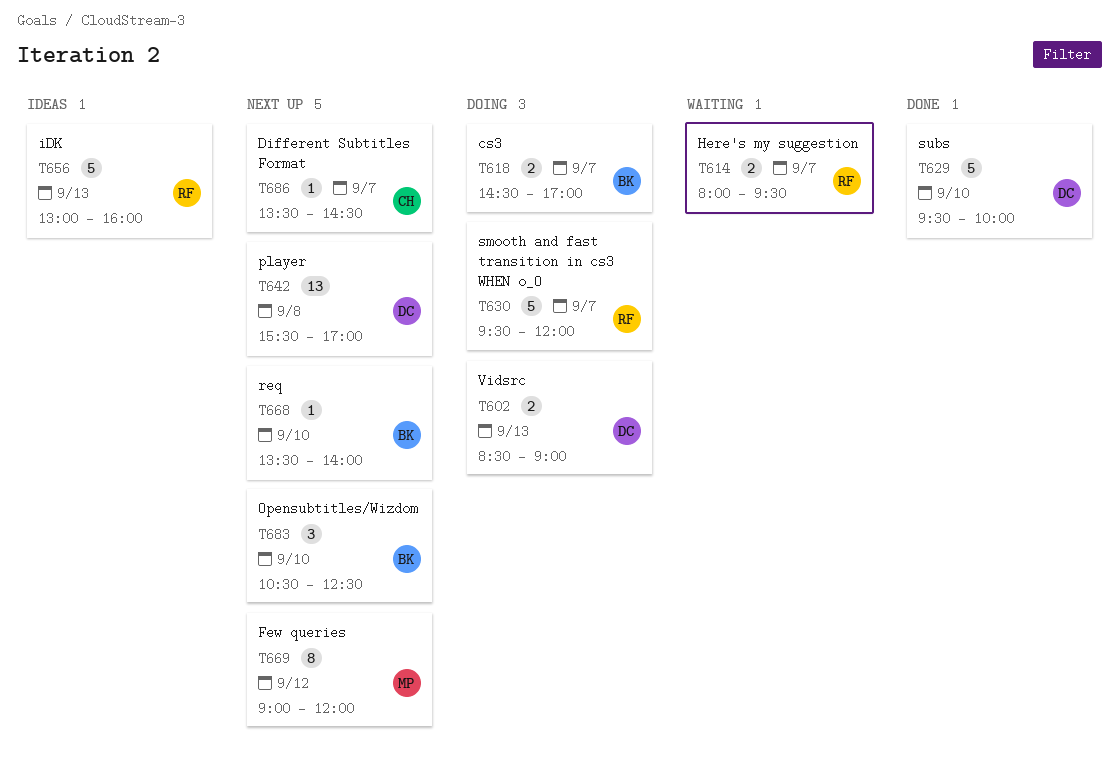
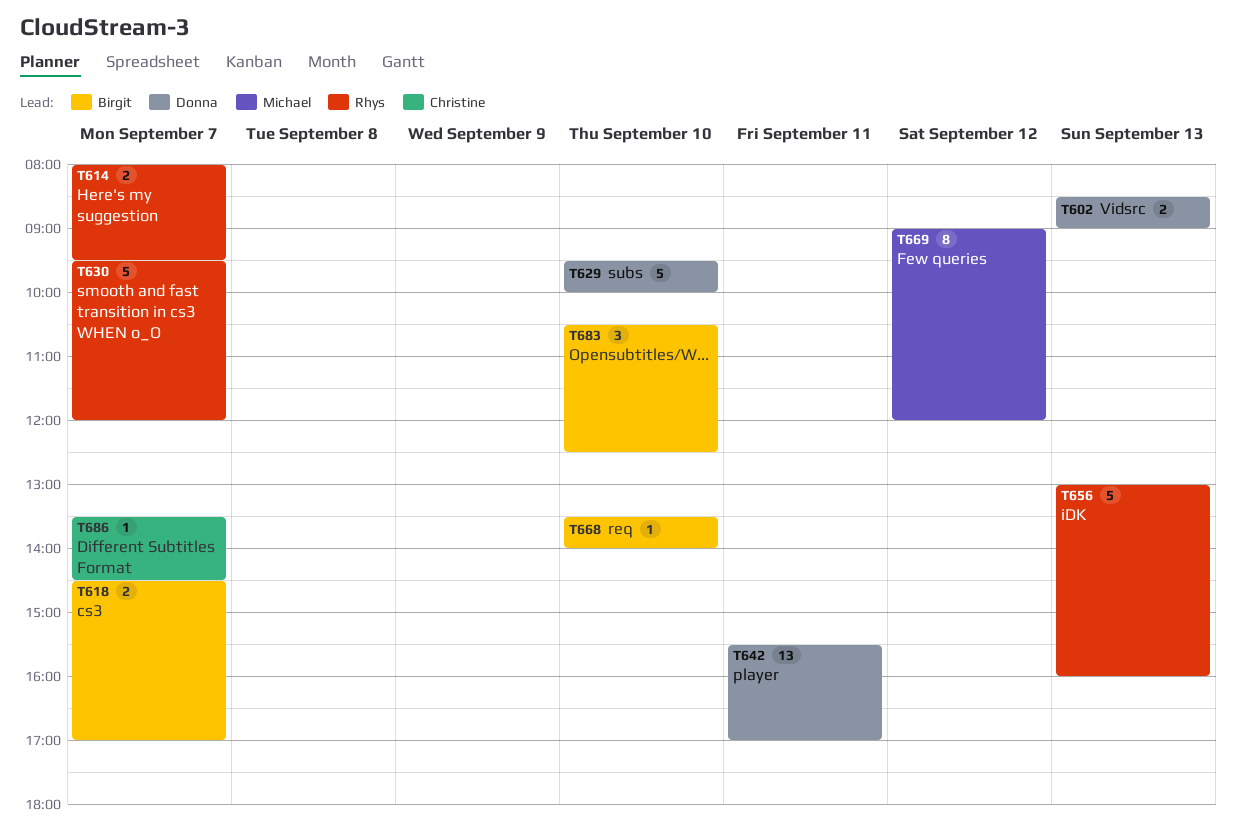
T642, day: Sep 8 -> Sep 11

